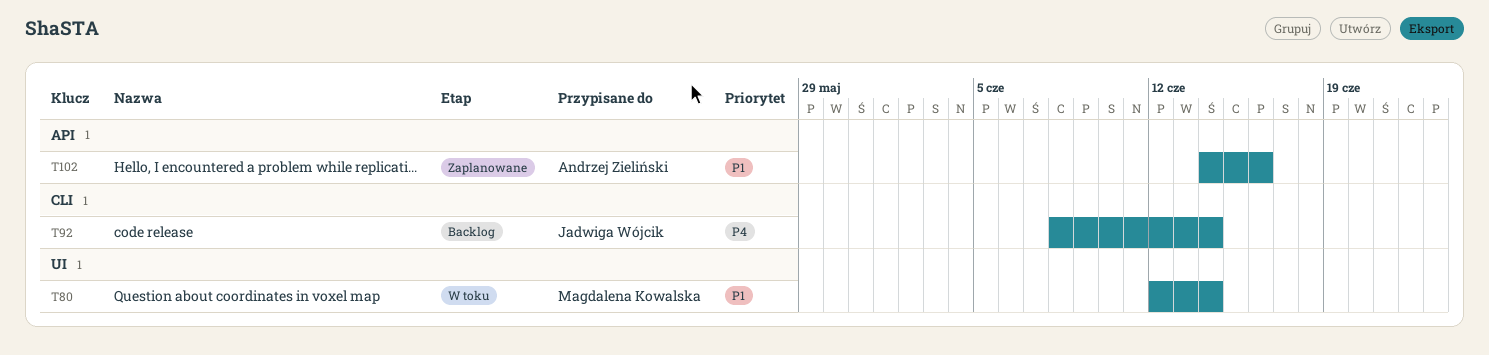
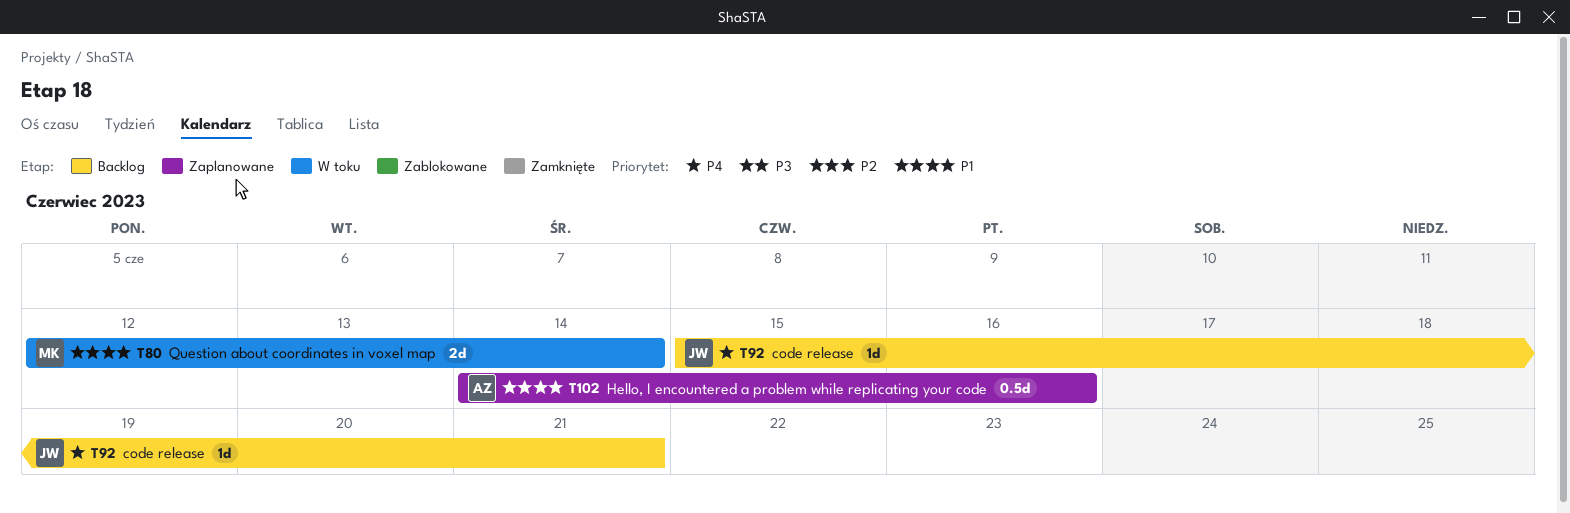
T92, start: Jun 8 -> Jun 15
T92, due: Jun 14 -> Jun 21

